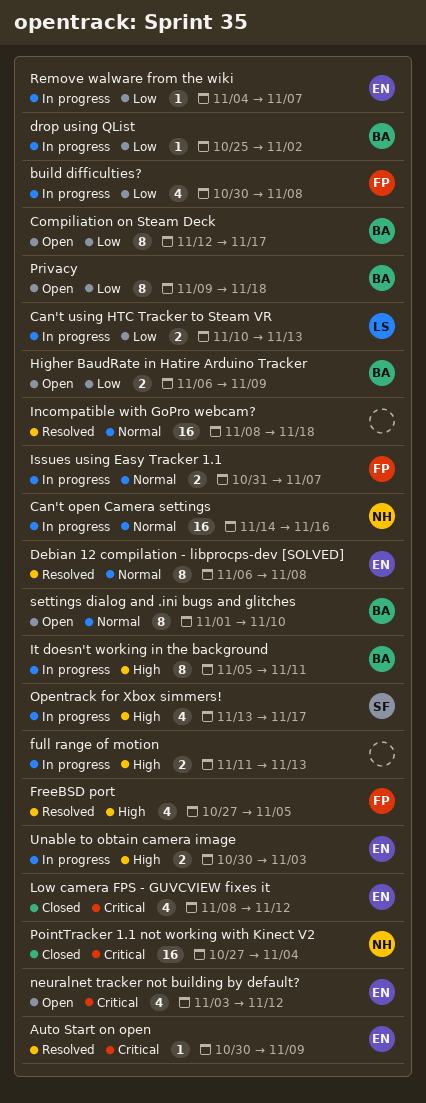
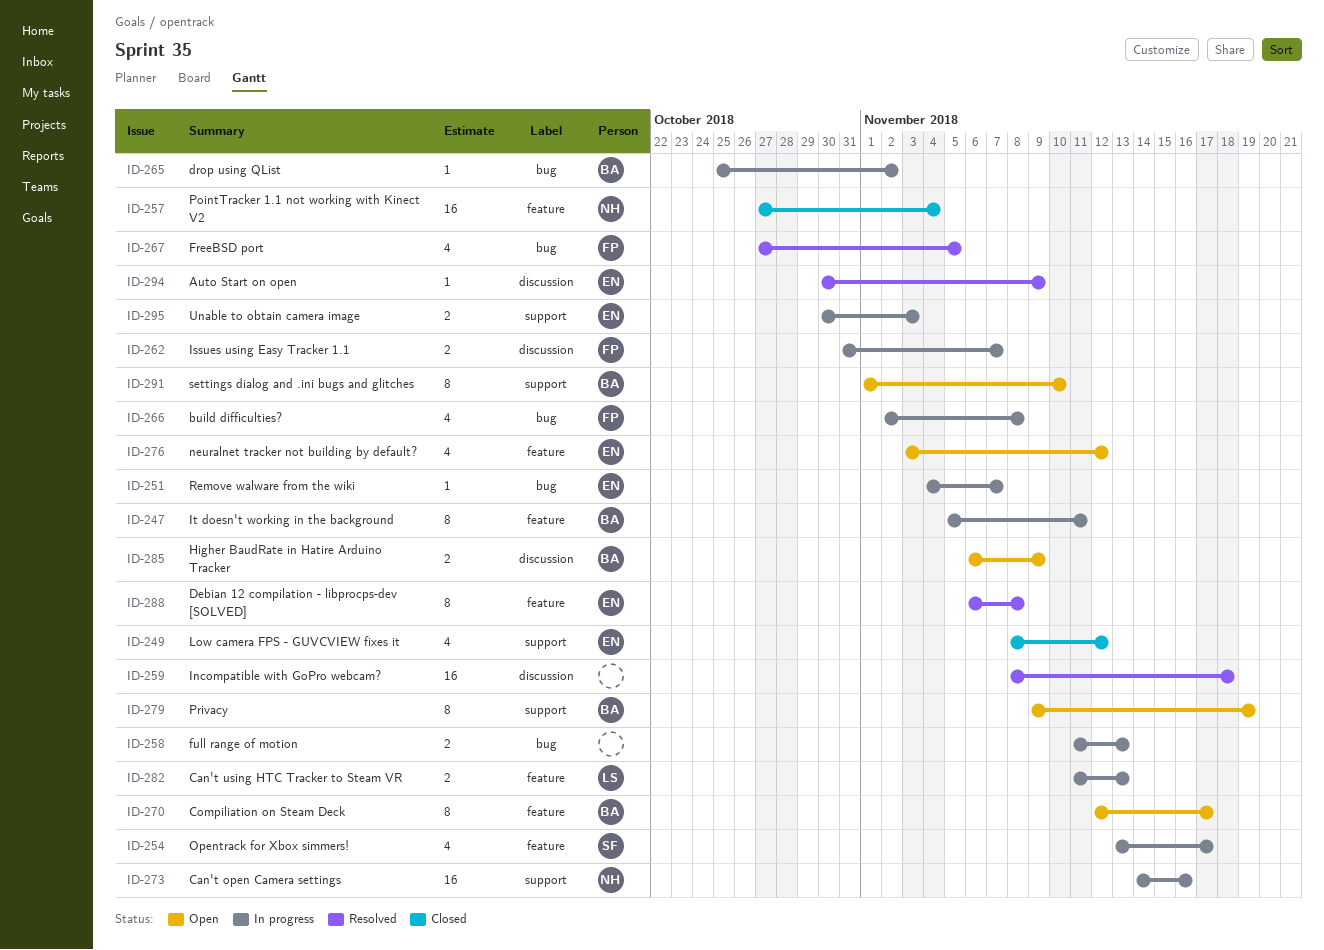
build difficulties?, start: Oct 30 -> Nov 2
Can't using HTC Tracker to Steam VR, start: Nov 10 -> Nov 11
Privacy, due: Nov 18 -> Nov 19

